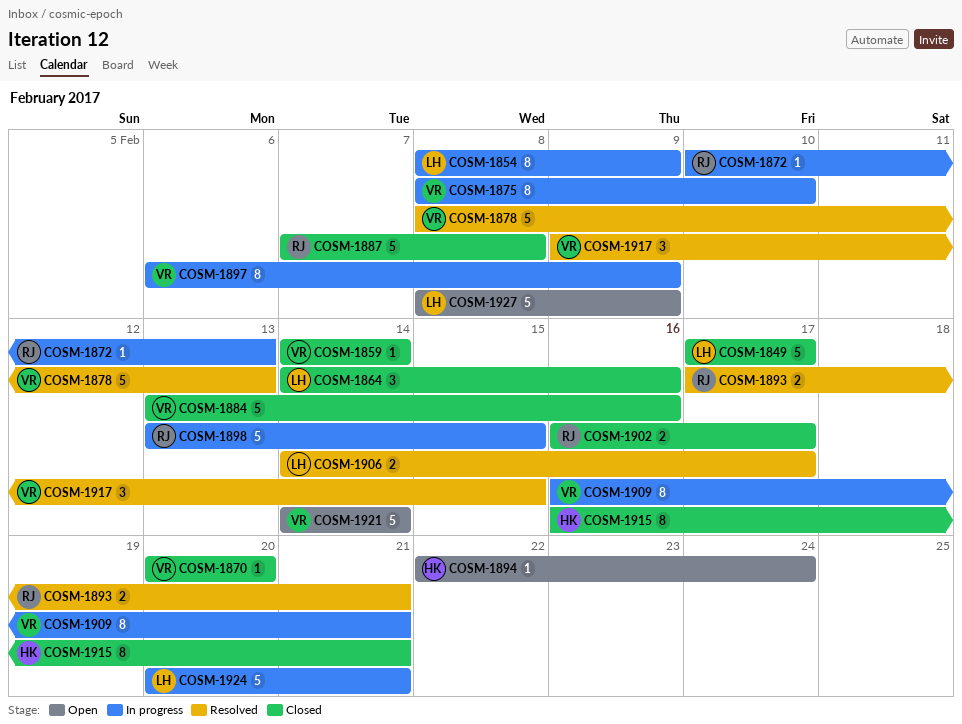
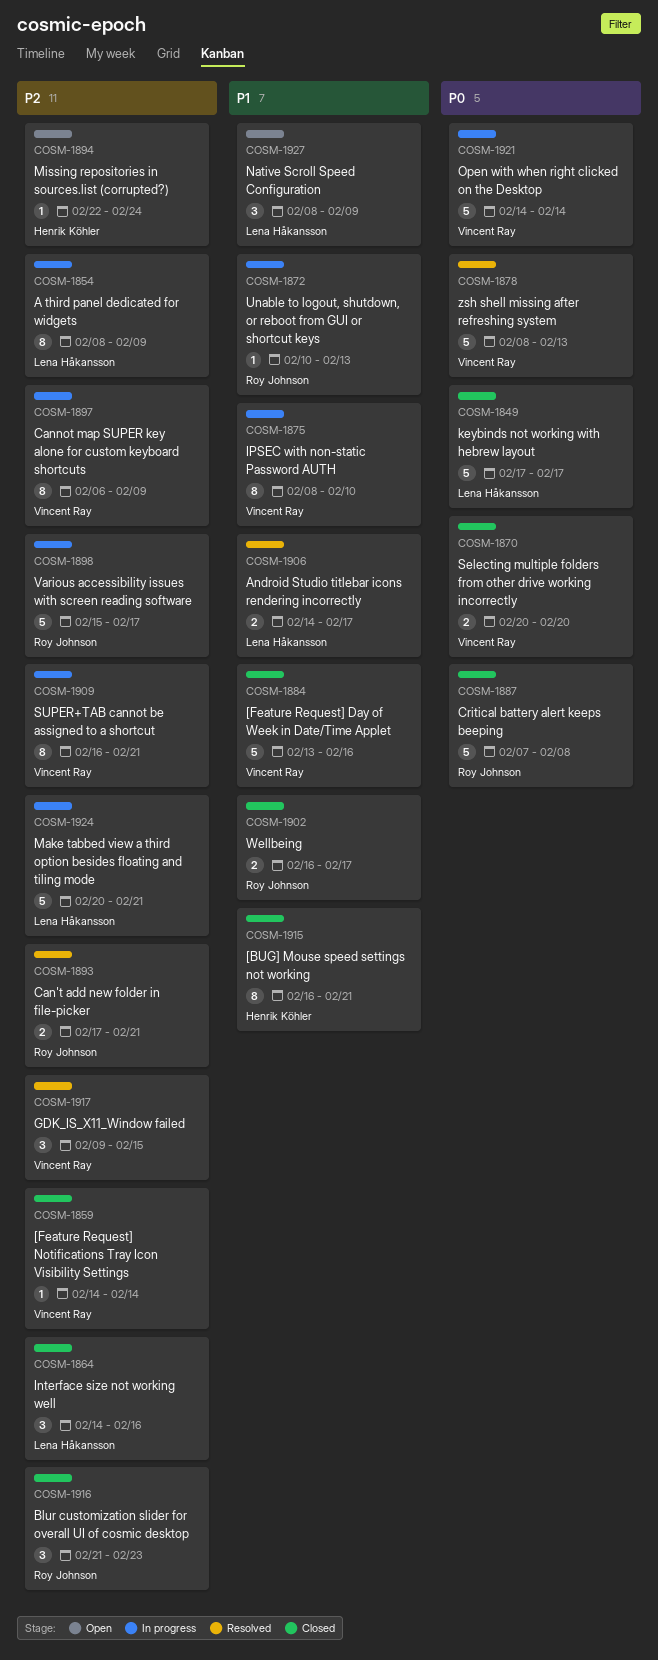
COSM-1870, estimate: 1 -> 2
COSM-1898, start: Feb 13 -> Feb 15
COSM-1898, due: Feb 15 -> Feb 17
COSM-1916: none -> present
COSM-1921, status: Open -> In progress
COSM-1927, estimate: 5 -> 3

